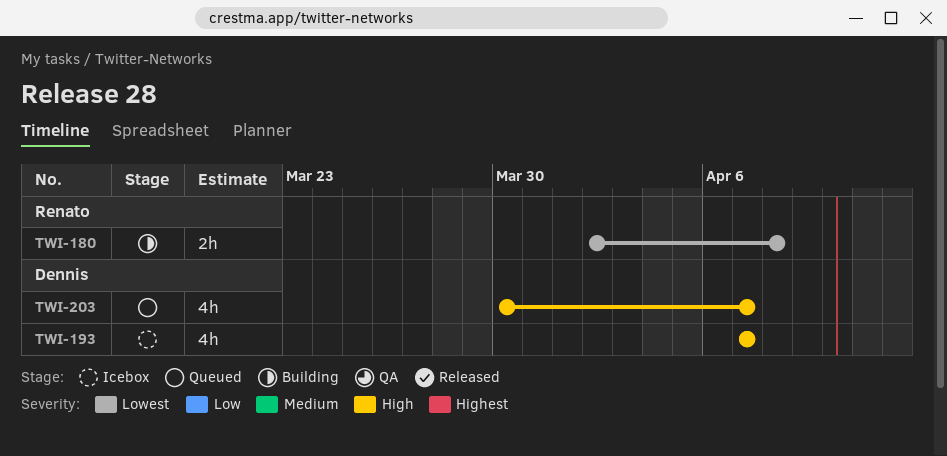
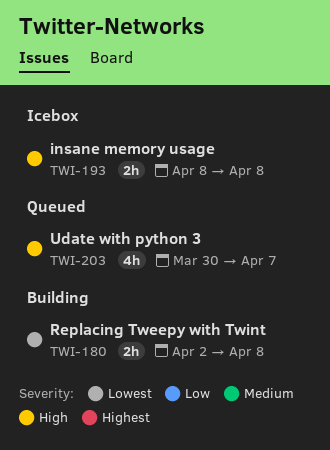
TWI-193, estimate: 4h -> 2h
TWI-193, start: Apr 7 -> Apr 8
TWI-193, due: Apr 7 -> Apr 8

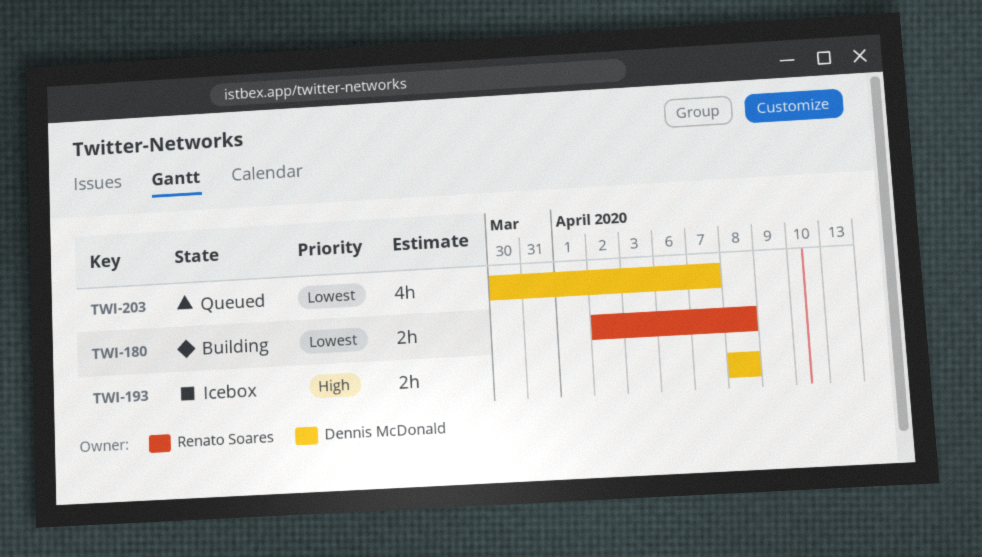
TWI-203, priority: High -> Lowest

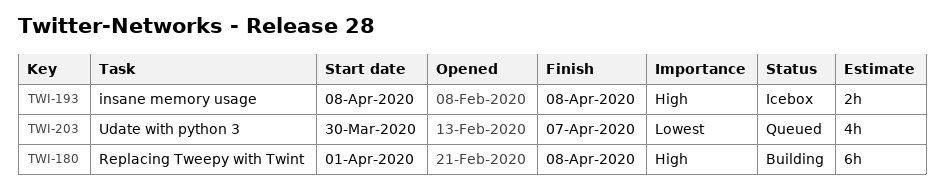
TWI-180, priority: Lowest -> High
TWI-180, estimate: 2h -> 6h
TWI-180, start: Apr 2 -> Apr 1

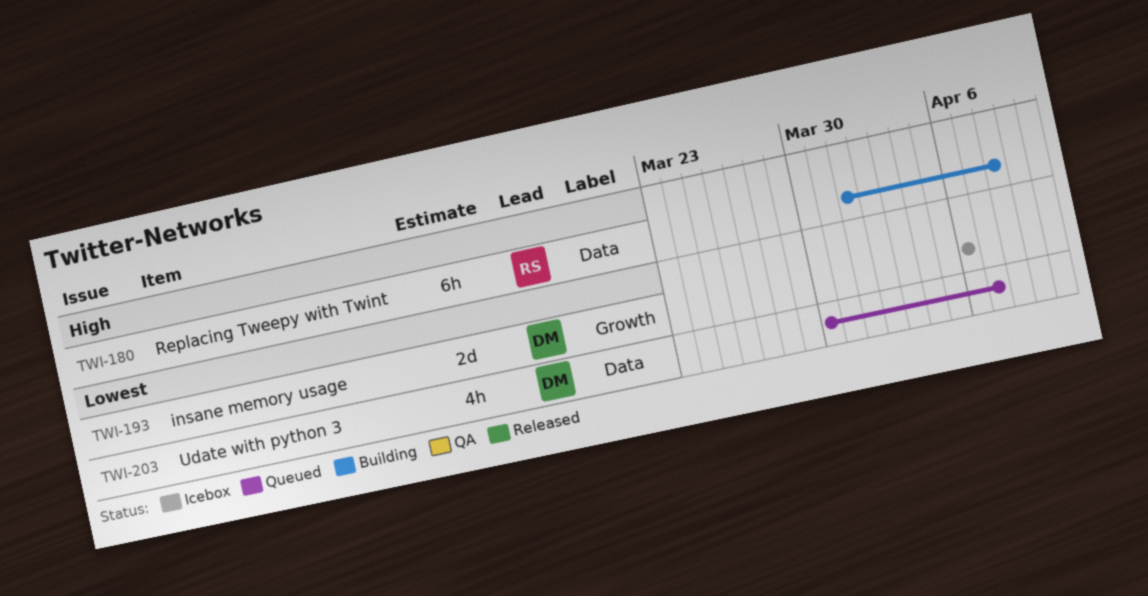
TWI-193, priority: High -> Lowest
TWI-193, estimate: 2h -> 2d
TWI-193, start: Apr 8 -> Apr 6
TWI-193, due: Apr 8 -> Apr 6

